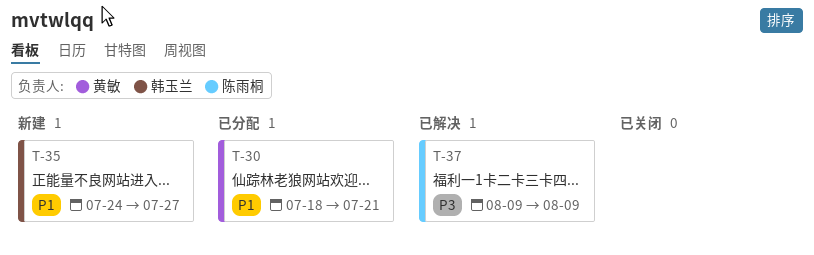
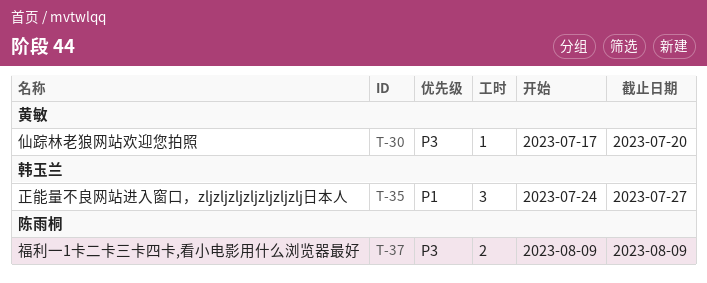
T-30, priority: P1 -> P3
T-30, start: Jul 18 -> Jul 17
T-30, due: Jul 21 -> Jul 20

